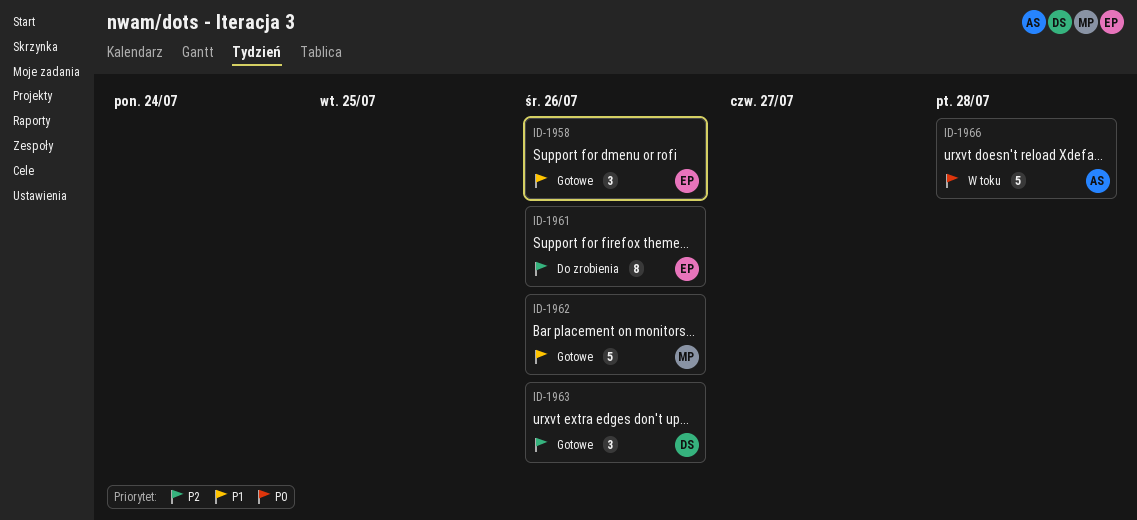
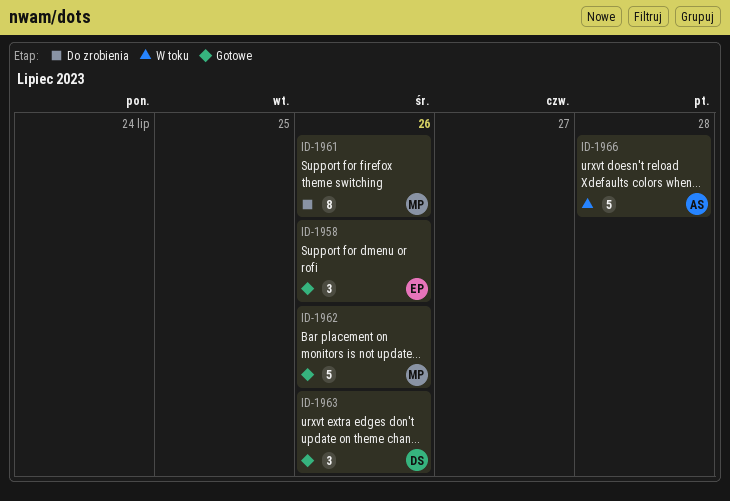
ID-1961, owner: EP -> MP

